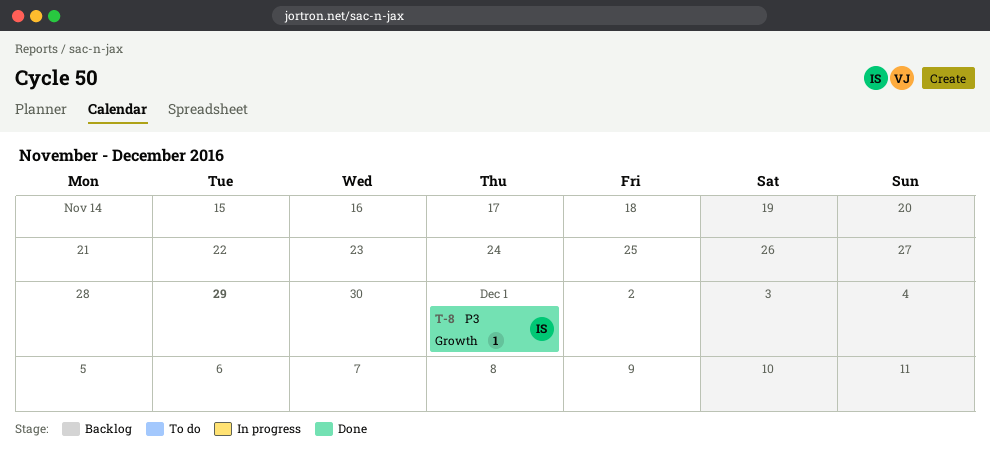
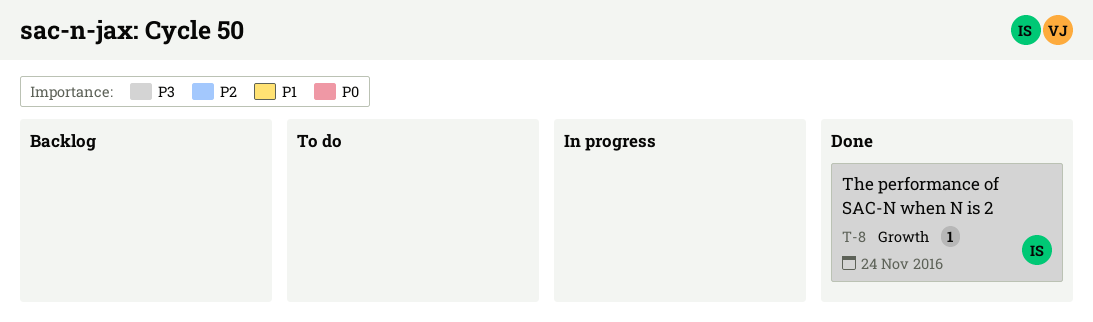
T-8, due: Dec 1 -> Nov 24

